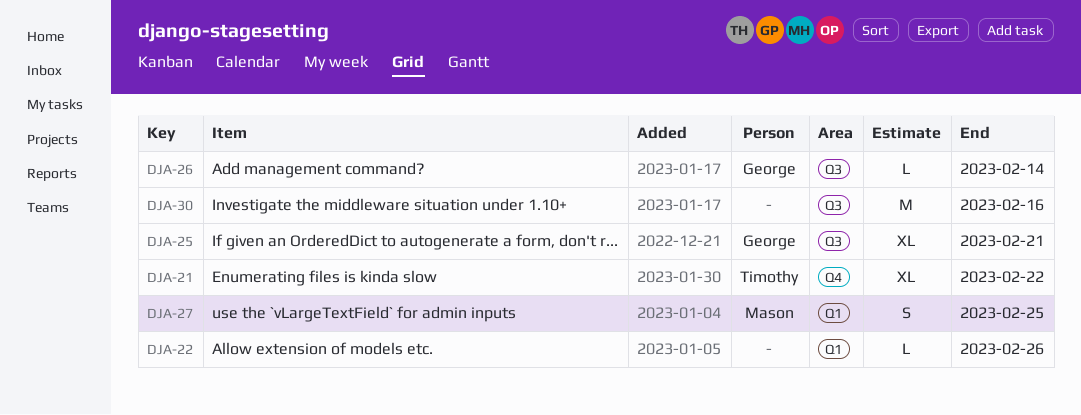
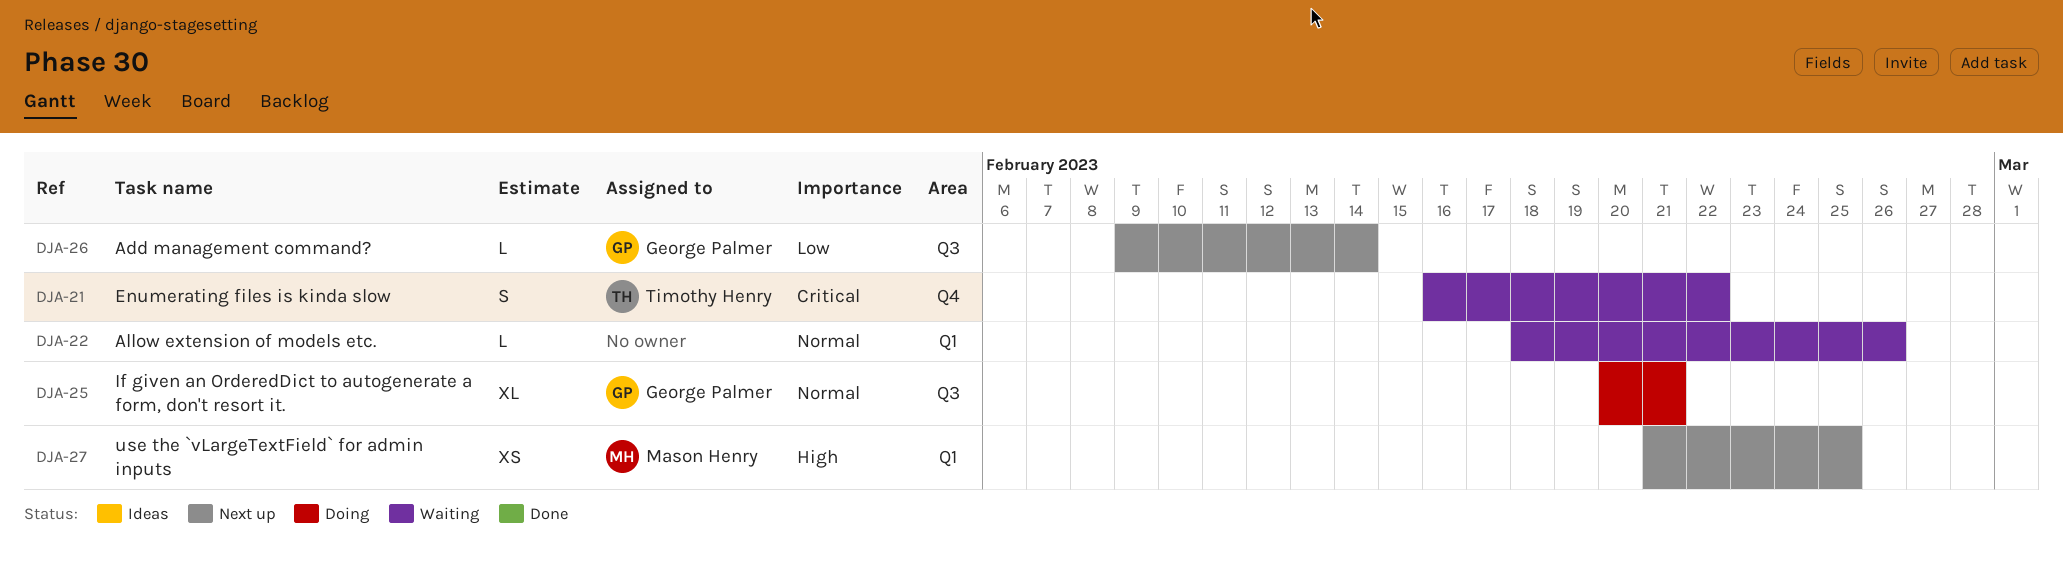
DJA-21, estimate: XL -> S
DJA-27, estimate: S -> XS
DJA-30: present -> none

